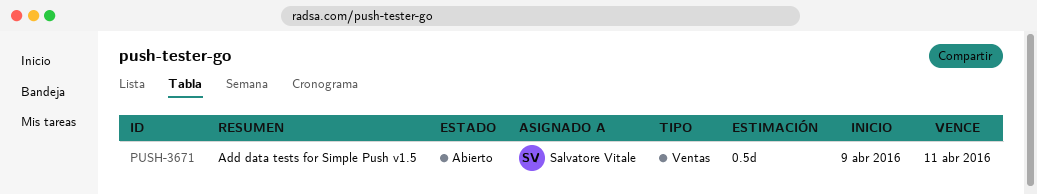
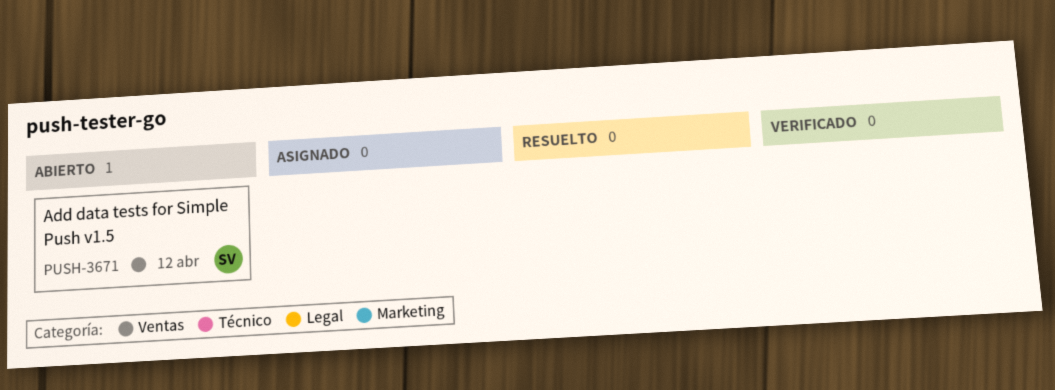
PUSH-3671, due: Apr 11 -> Apr 12

